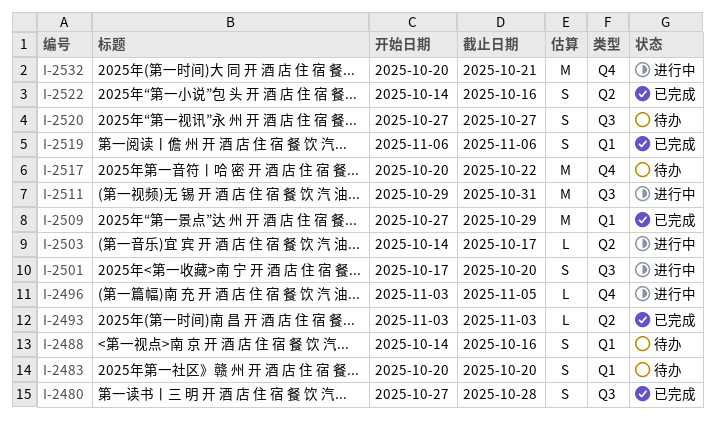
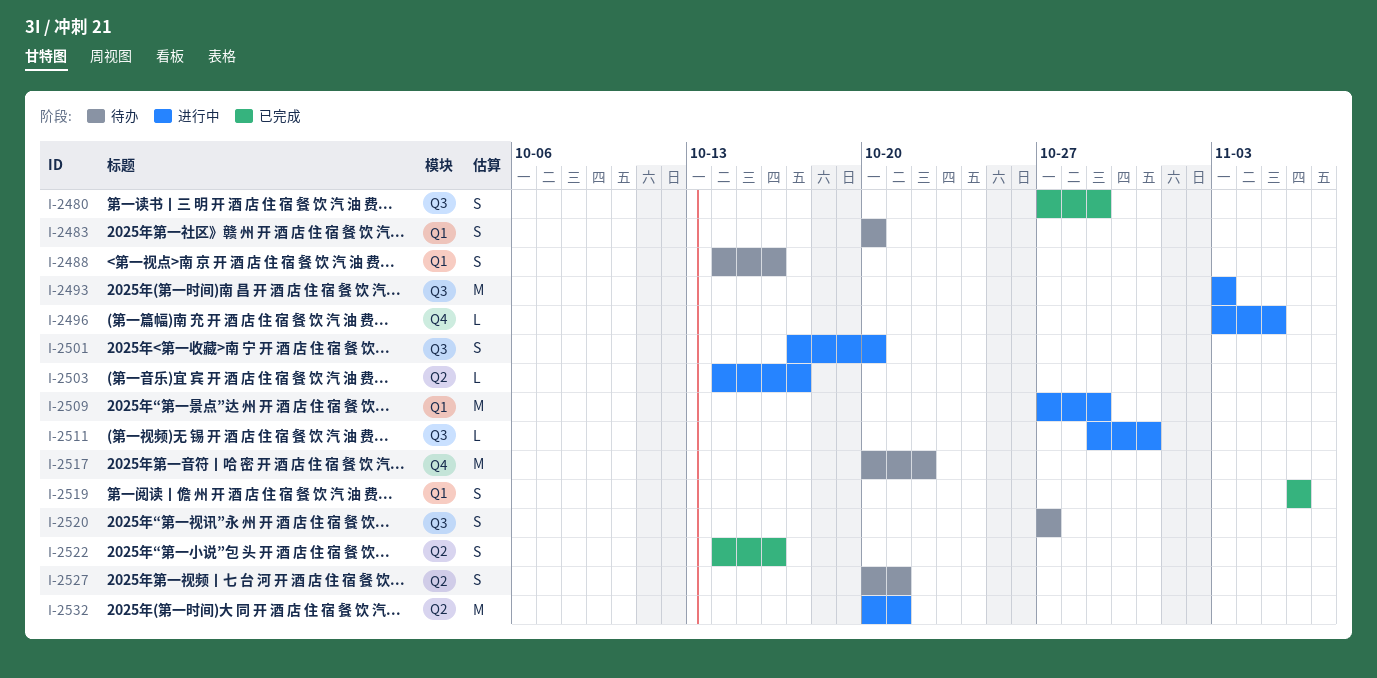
I-2480, due: Oct 28 -> Oct 29
I-2493, status: 已完成 -> 进行中
I-2493, label: Q2 -> Q3
I-2493, estimate: L -> M
I-2509, status: 已完成 -> 进行中
I-2511, estimate: M -> L
I-2527: none -> present
I-2532, label: Q4 -> Q2

